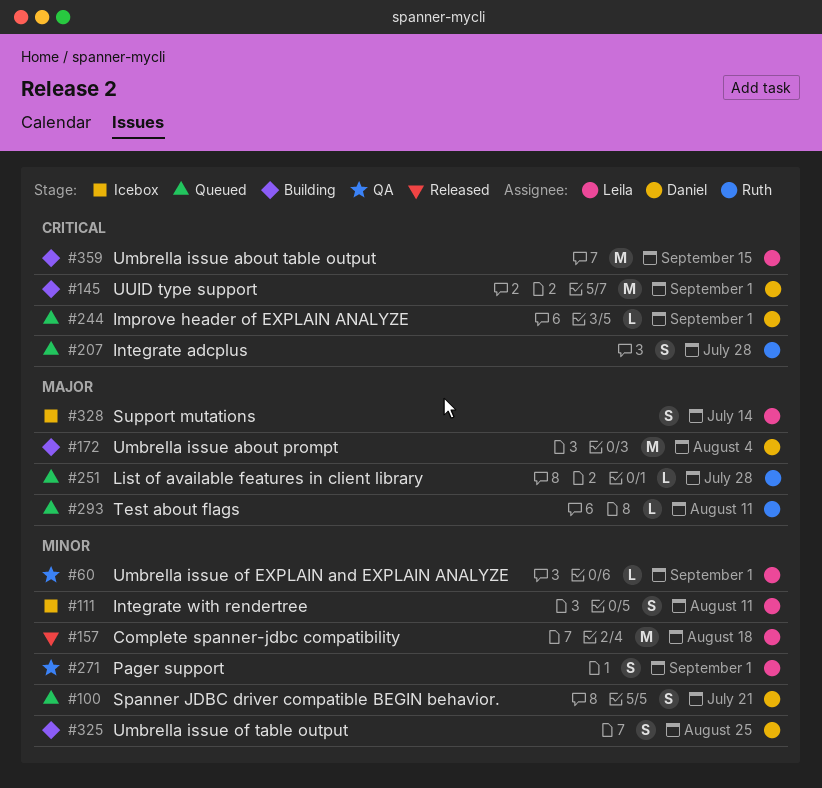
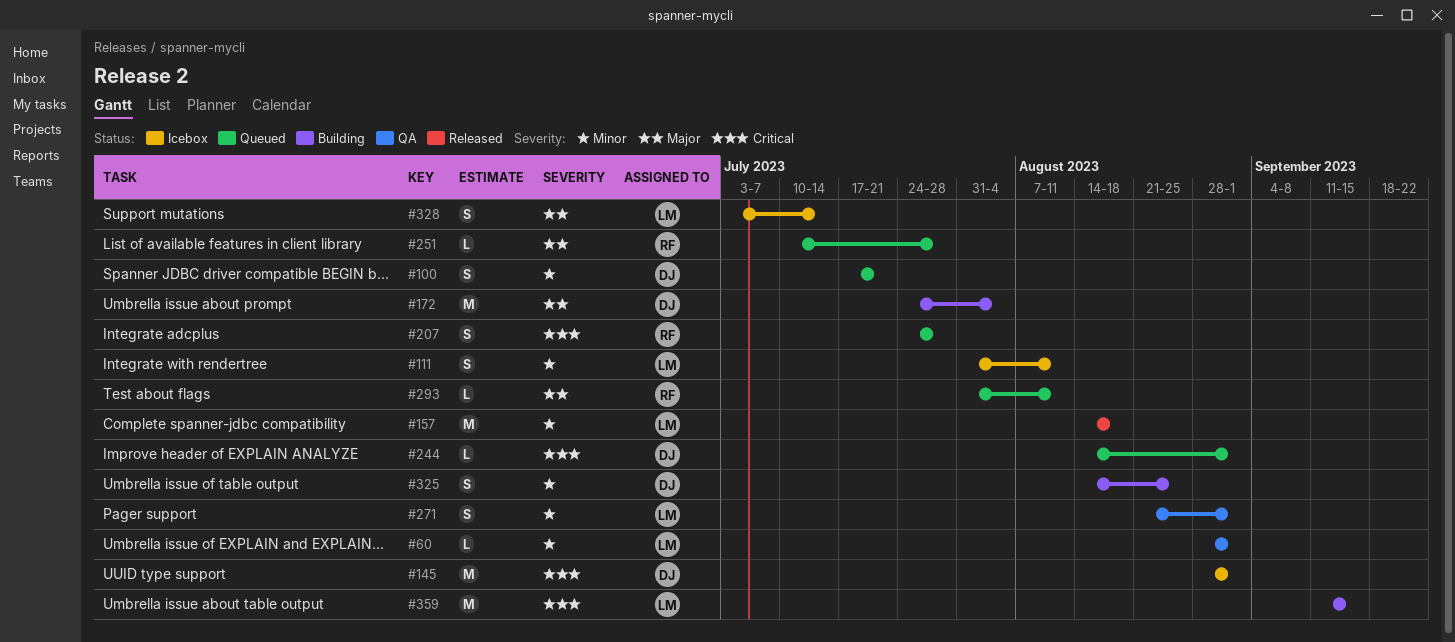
#145, status: Building -> Icebox

